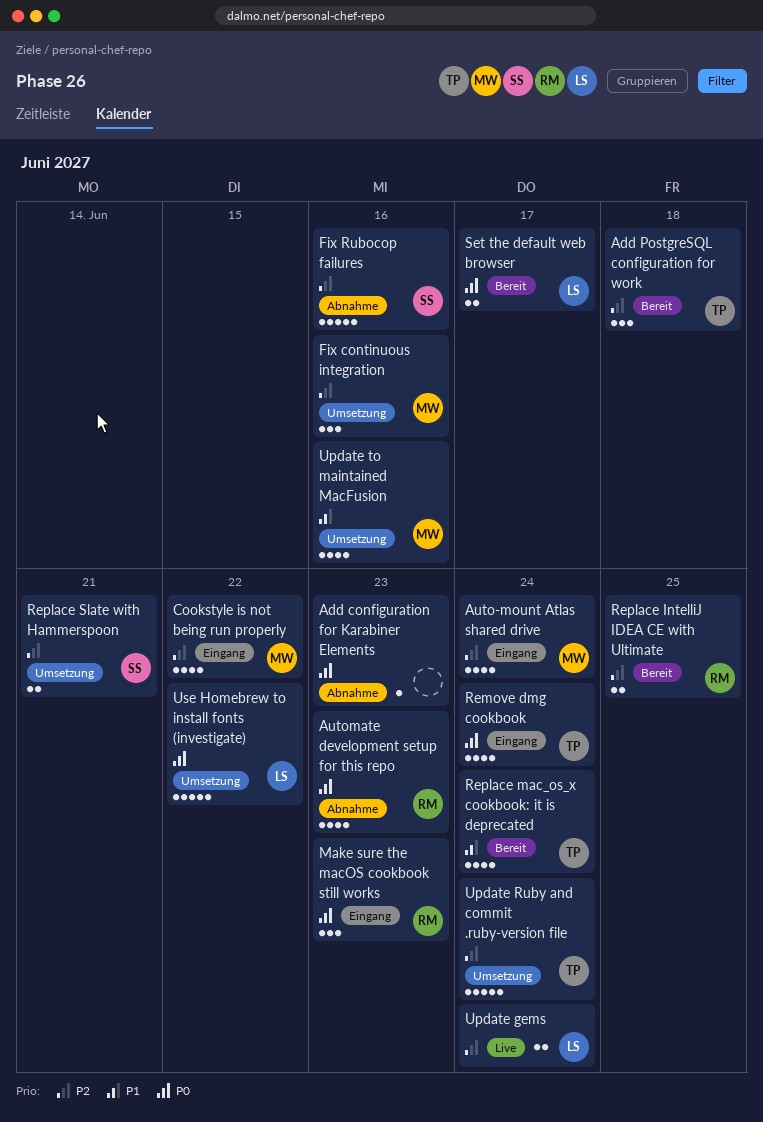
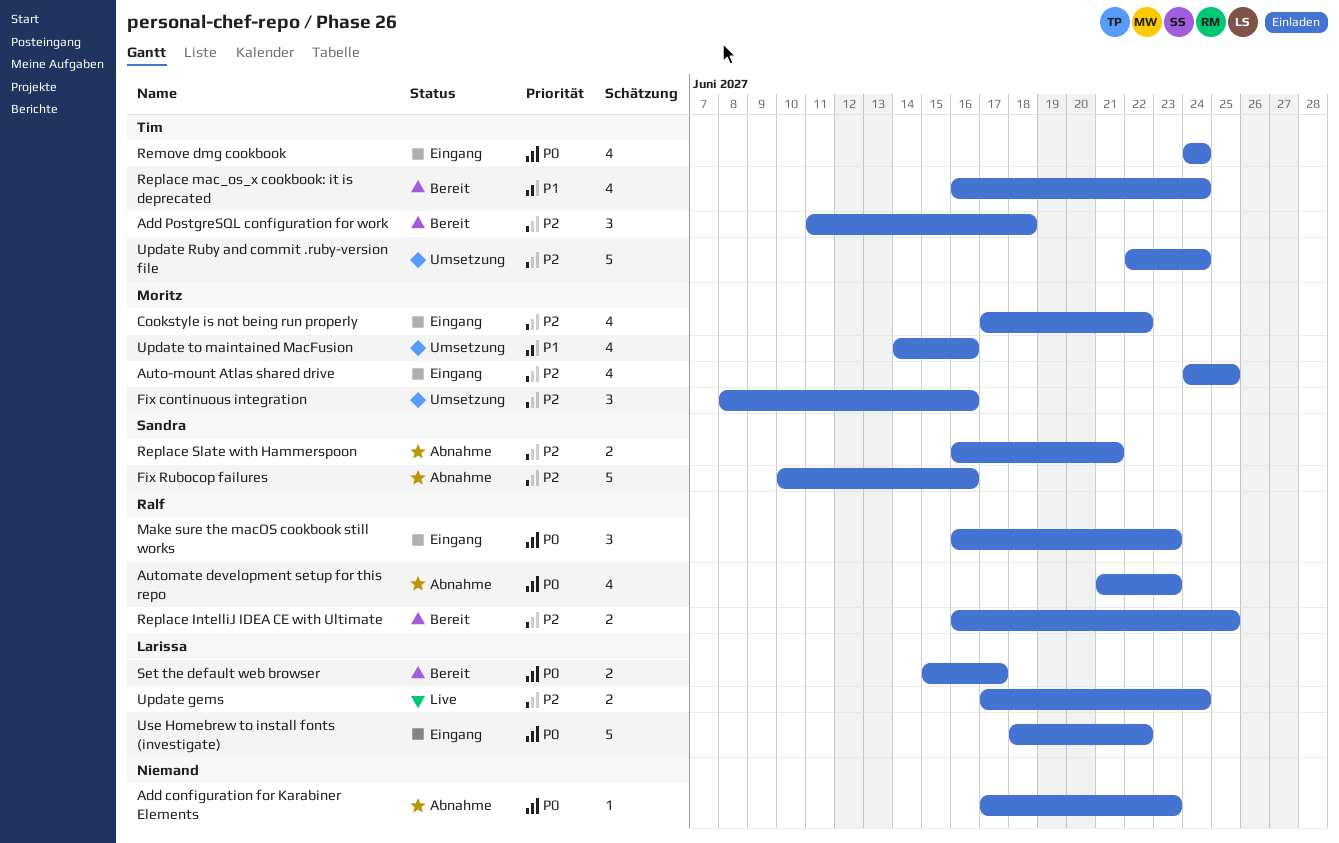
Auto-mount Atlas shared drive, due: Jun 24 -> Jun 25
Replace Slate with Hammerspoon, status: Umsetzung -> Abnahme
Use Homebrew to install fonts (investigate), status: Umsetzung -> Eingang

